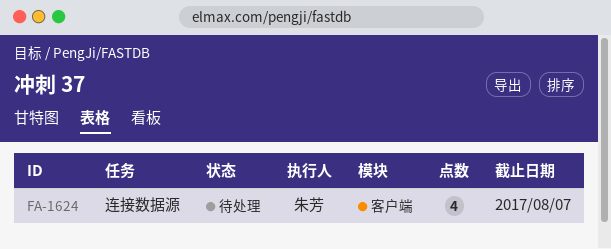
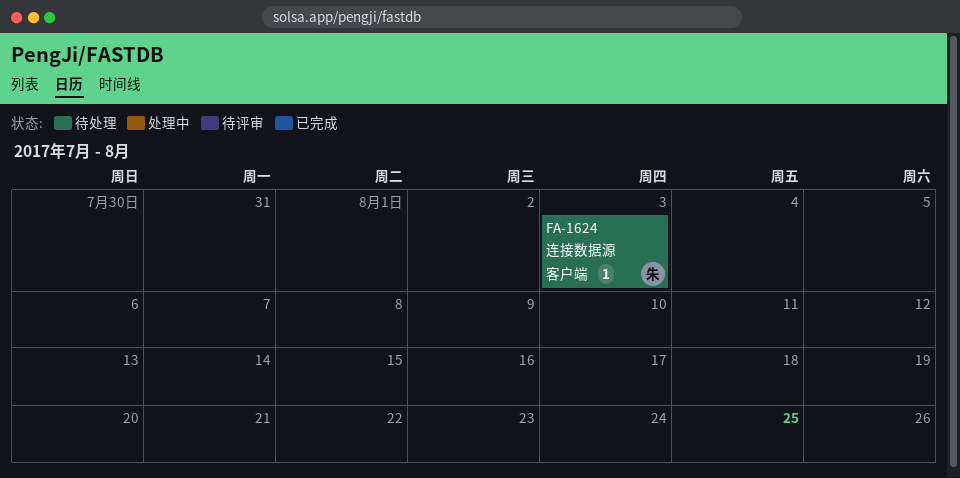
FA-1624, estimate: 4 -> 1
FA-1624, due: Aug 7 -> Aug 3

